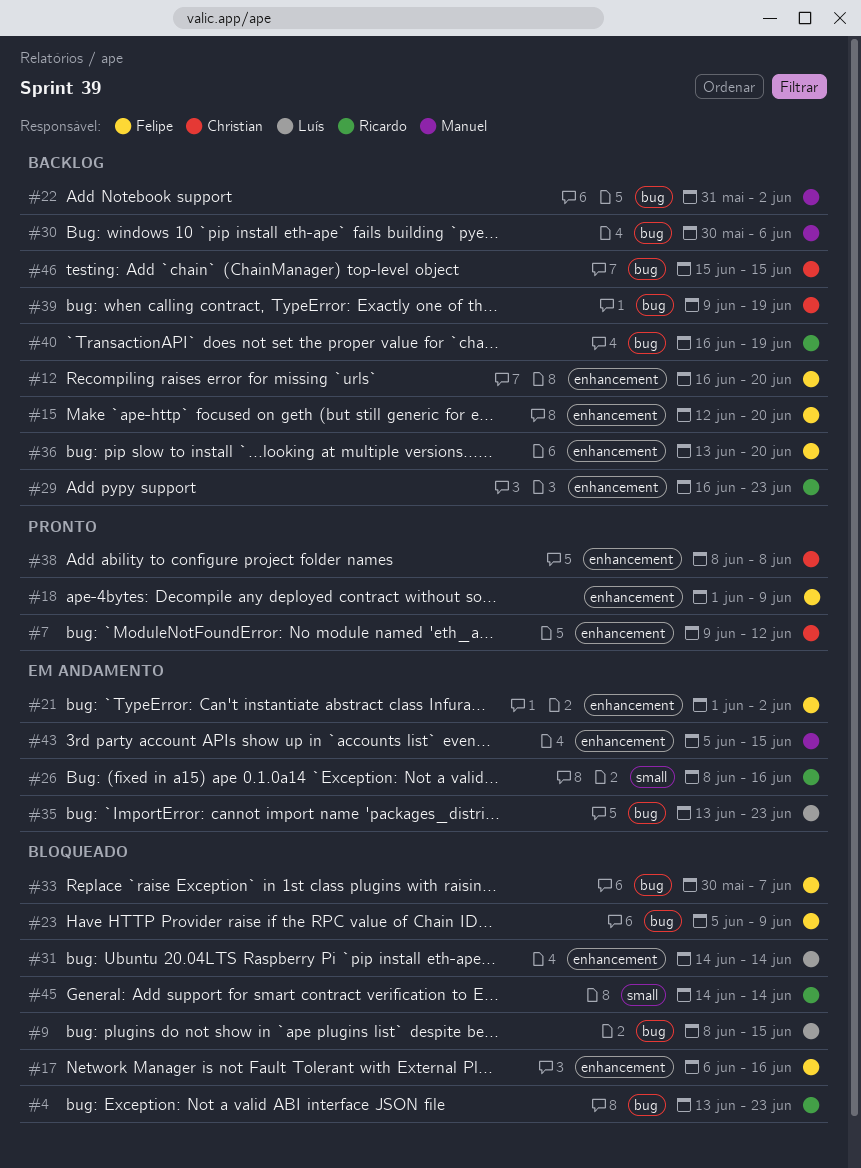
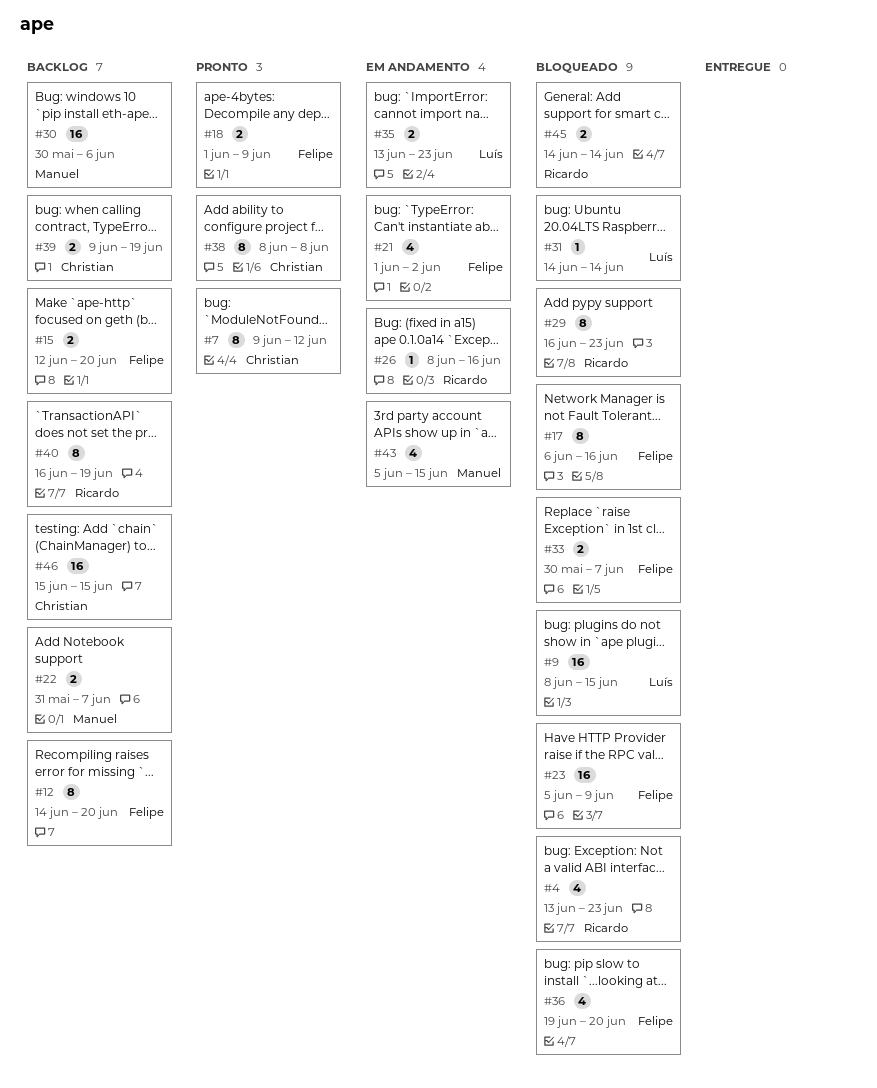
#12, start: Jun 16 -> Jun 14
#22, due: Jun 2 -> Jun 7
#29, status: Backlog -> Bloqueado
#36, status: Backlog -> Bloqueado
#36, start: Jun 13 -> Jun 19

